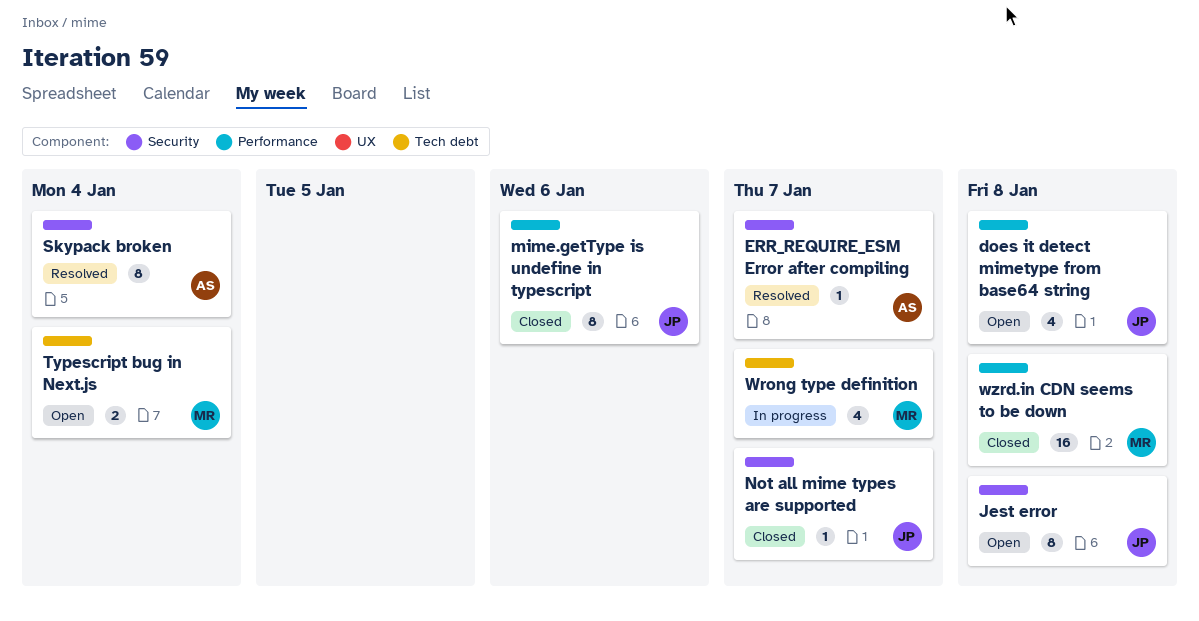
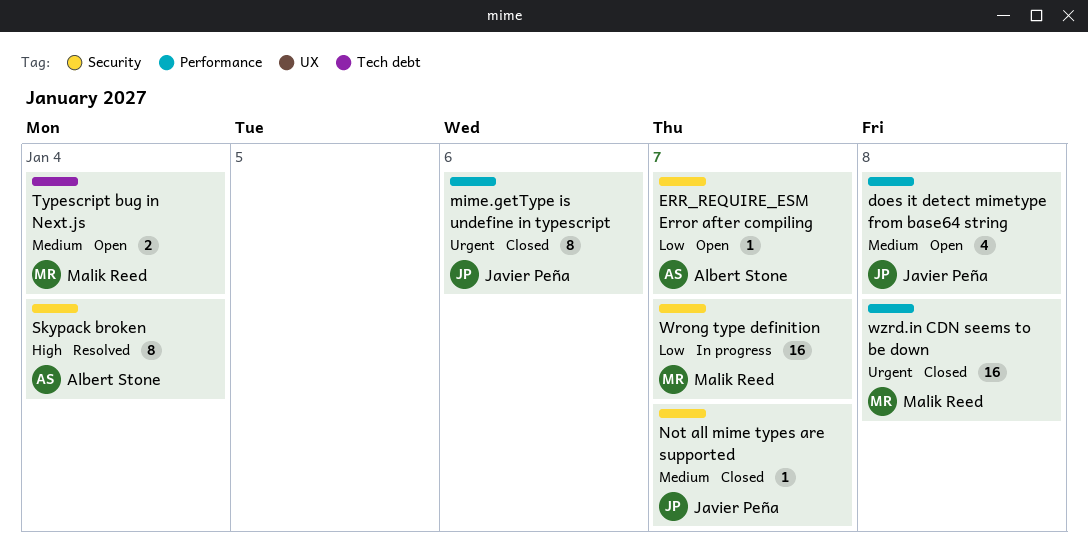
ERR_REQUIRE_ESM Error after compiling, status: Resolved -> Open
Jest error: present -> none
Wrong type definition, label: Tech debt -> Security
Wrong type definition, estimate: 4 -> 16

